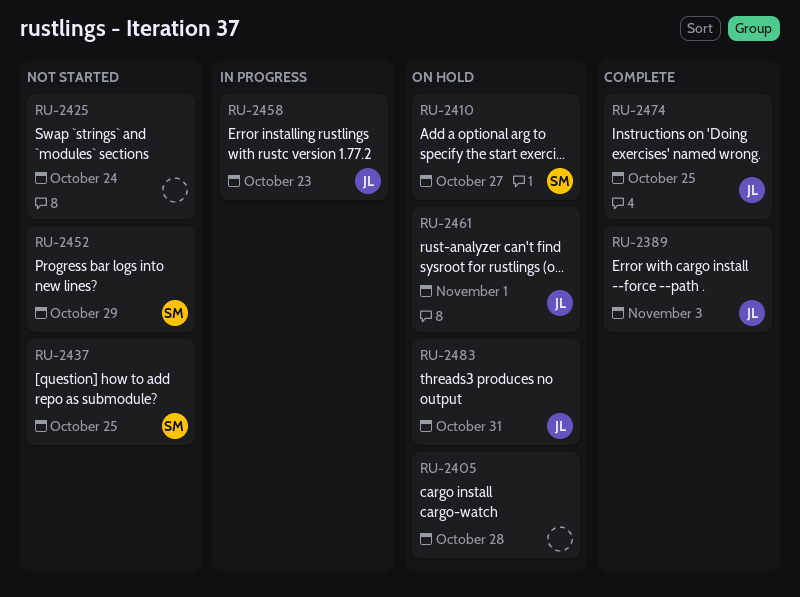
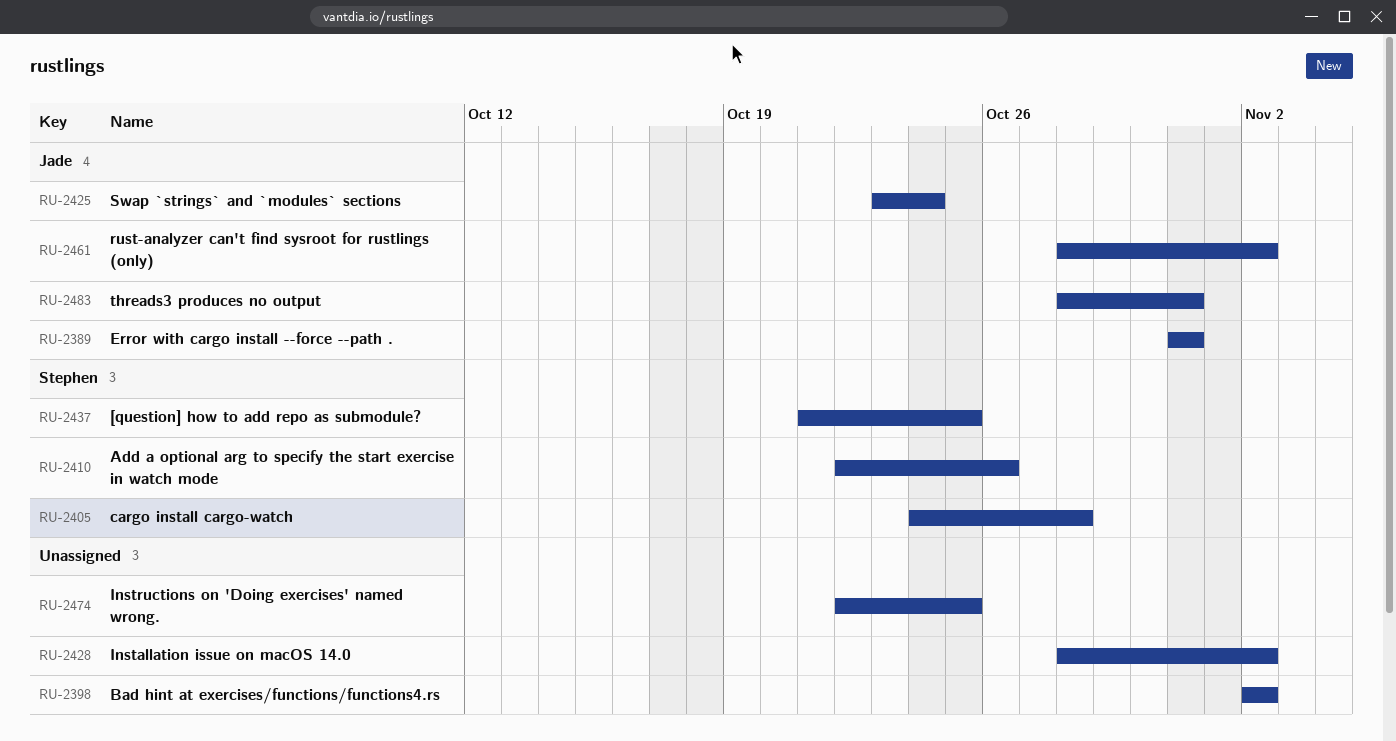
RU-2389, due: Nov 3 -> Oct 31
RU-2398: none -> present
RU-2405, owner: none -> Stephen
RU-2410, due: Oct 27 -> Oct 26
RU-2425, owner: none -> Jade
RU-2428: none -> present
RU-2452: present -> none
RU-2458: present -> none
RU-2461, due: Nov 1 -> Nov 2
RU-2474, owner: Jade -> none

